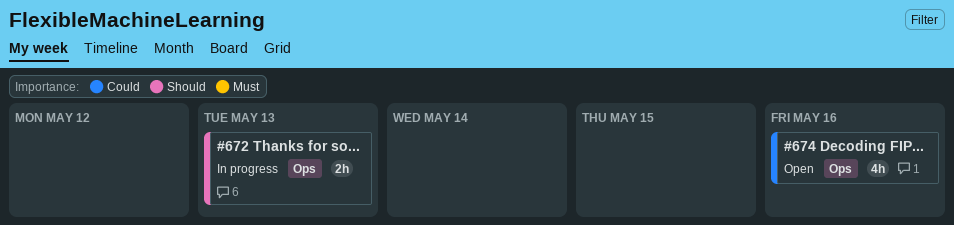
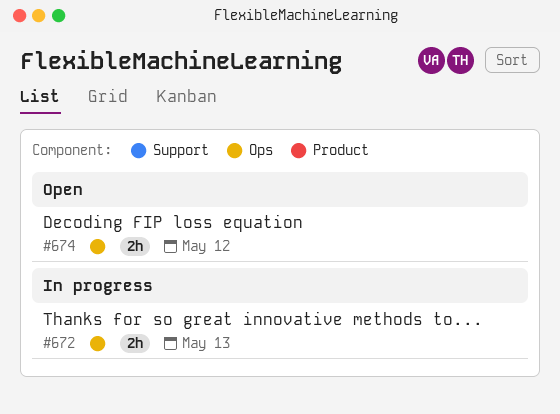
#674, estimate: 4h -> 2h
#674, due: May 16 -> May 12

